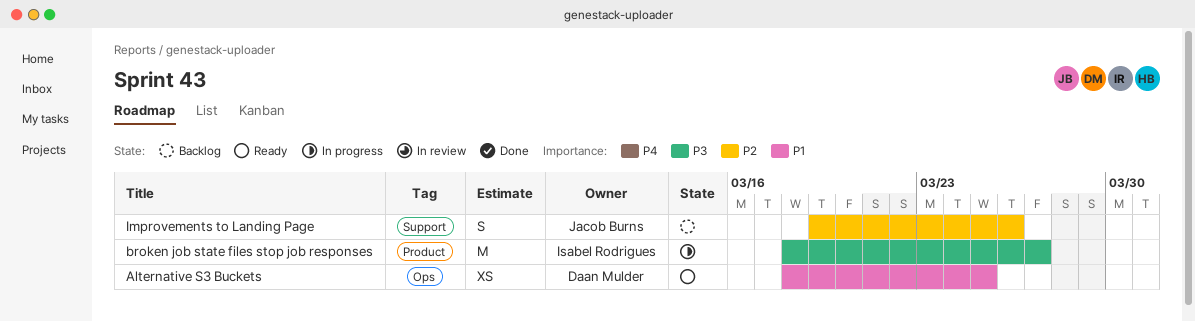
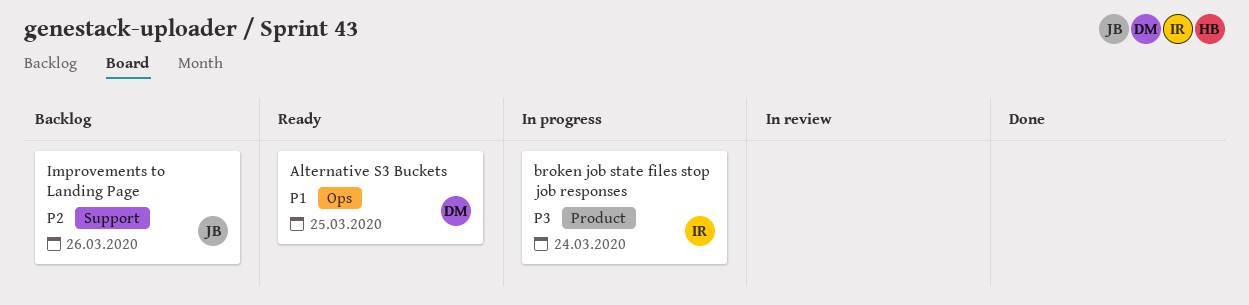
broken job state files stop job responses, due: Mar 27 -> Mar 24

